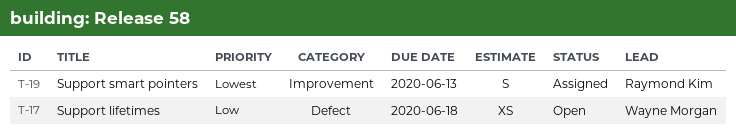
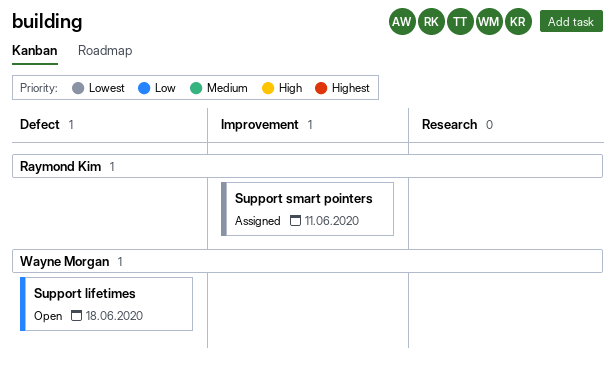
Support smart pointers, due: Jun 13 -> Jun 11

